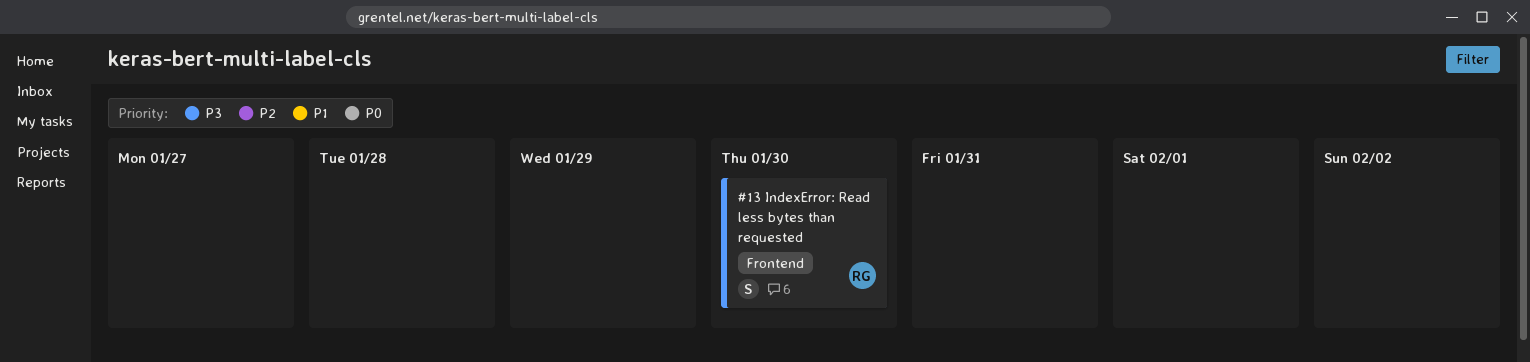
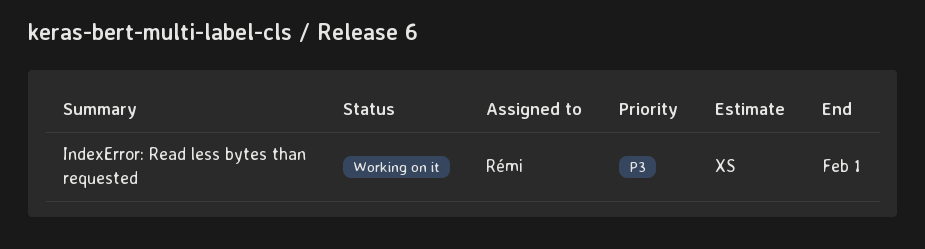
IndexError: Read less bytes than requested, estimate: S -> XS
IndexError: Read less bytes than requested, due: Jan 30 -> Feb 1

